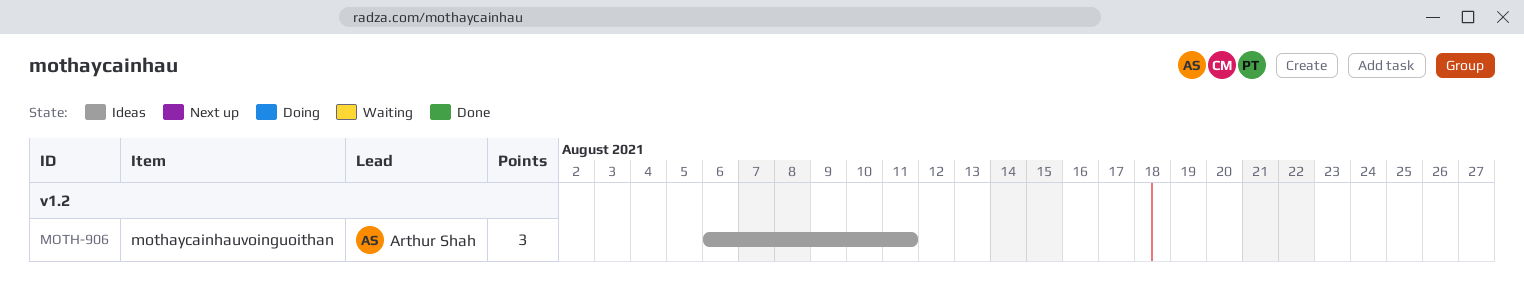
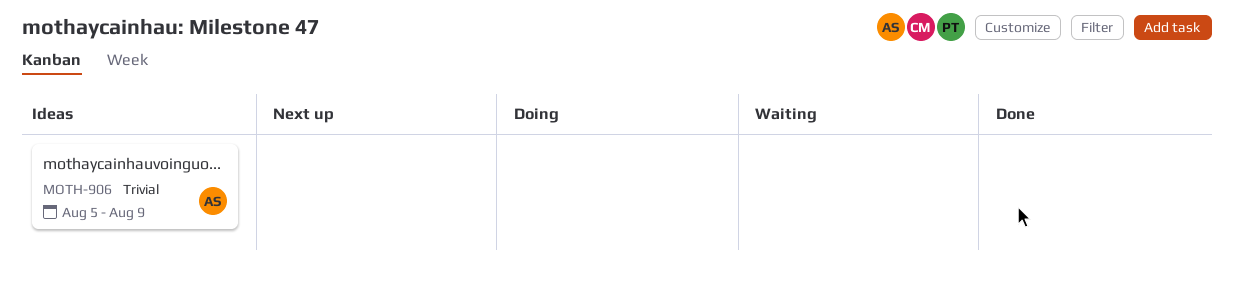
MOTH-906, start: Aug 6 -> Aug 5
MOTH-906, due: Aug 11 -> Aug 9

